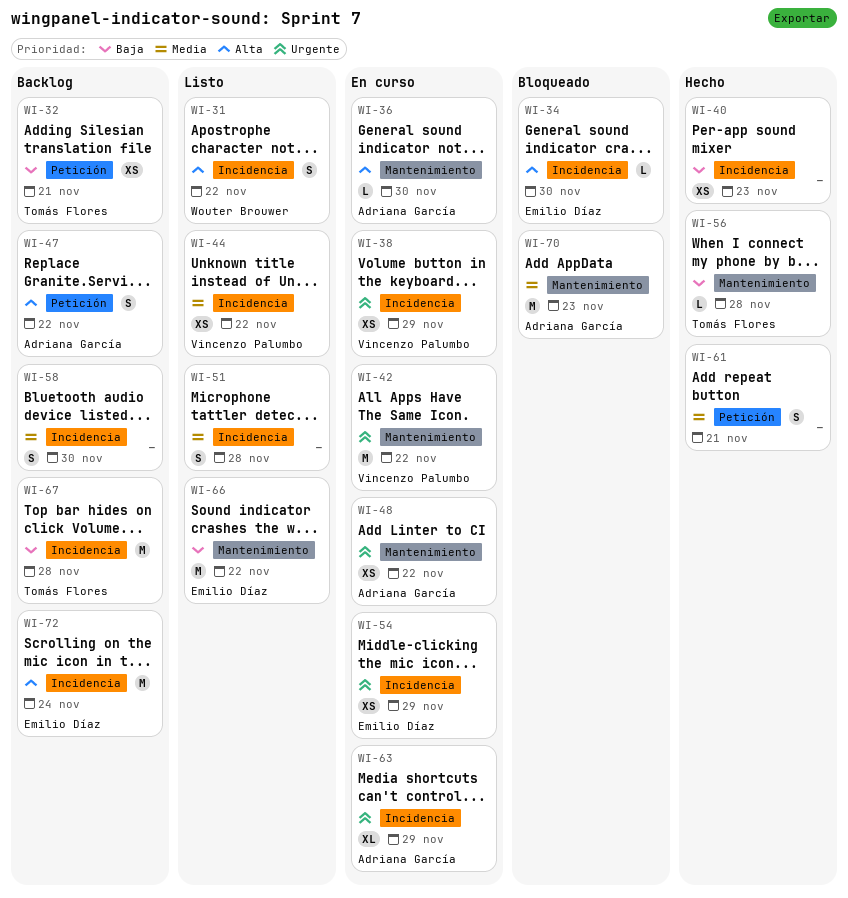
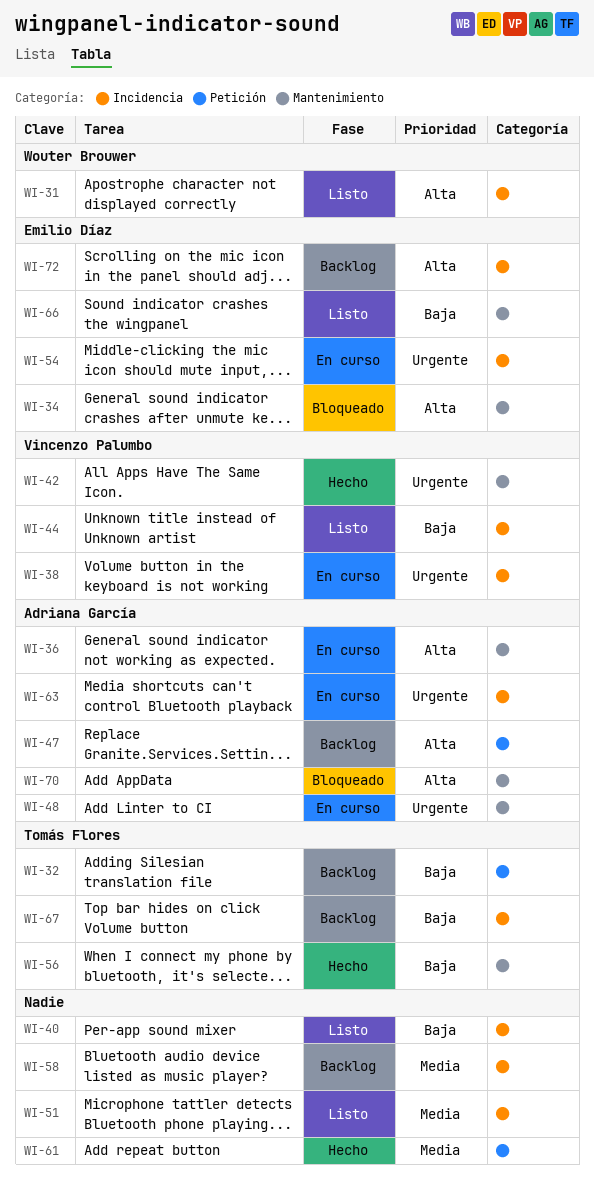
WI-34, label: Incidencia -> Mantenimiento
WI-40, status: Hecho -> Listo
WI-42, status: En curso -> Hecho
WI-44, priority: Media -> Baja
WI-70, priority: Media -> Alta

